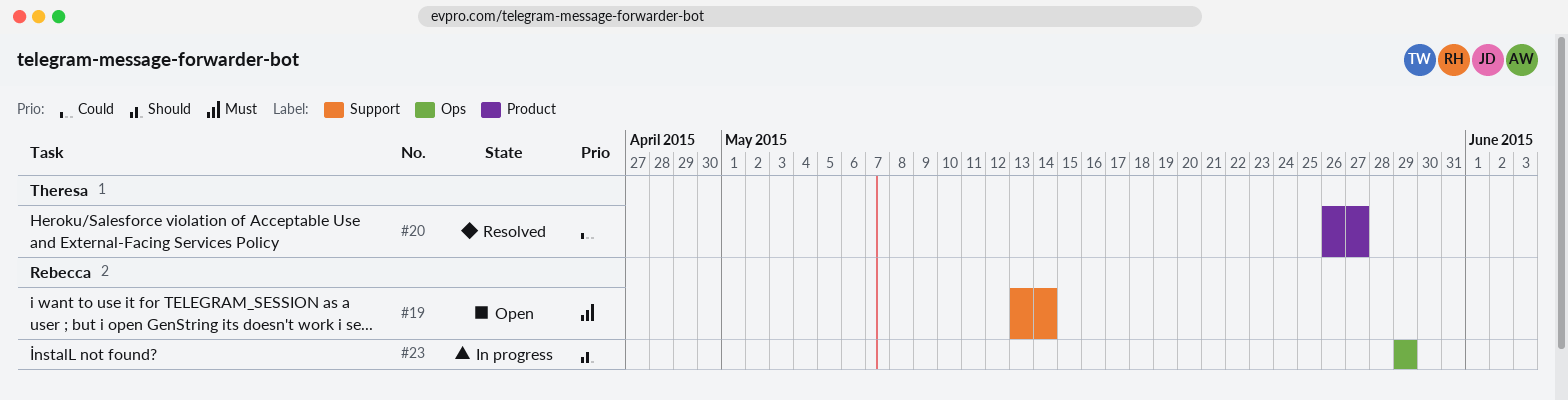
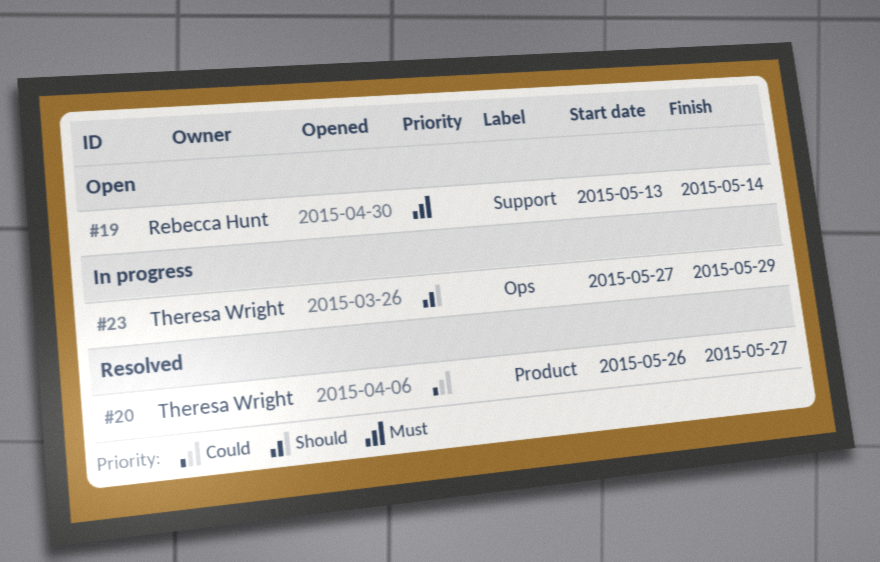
#23, owner: Rebecca Hunt -> Theresa Wright
#23, start: May 29 -> May 27

